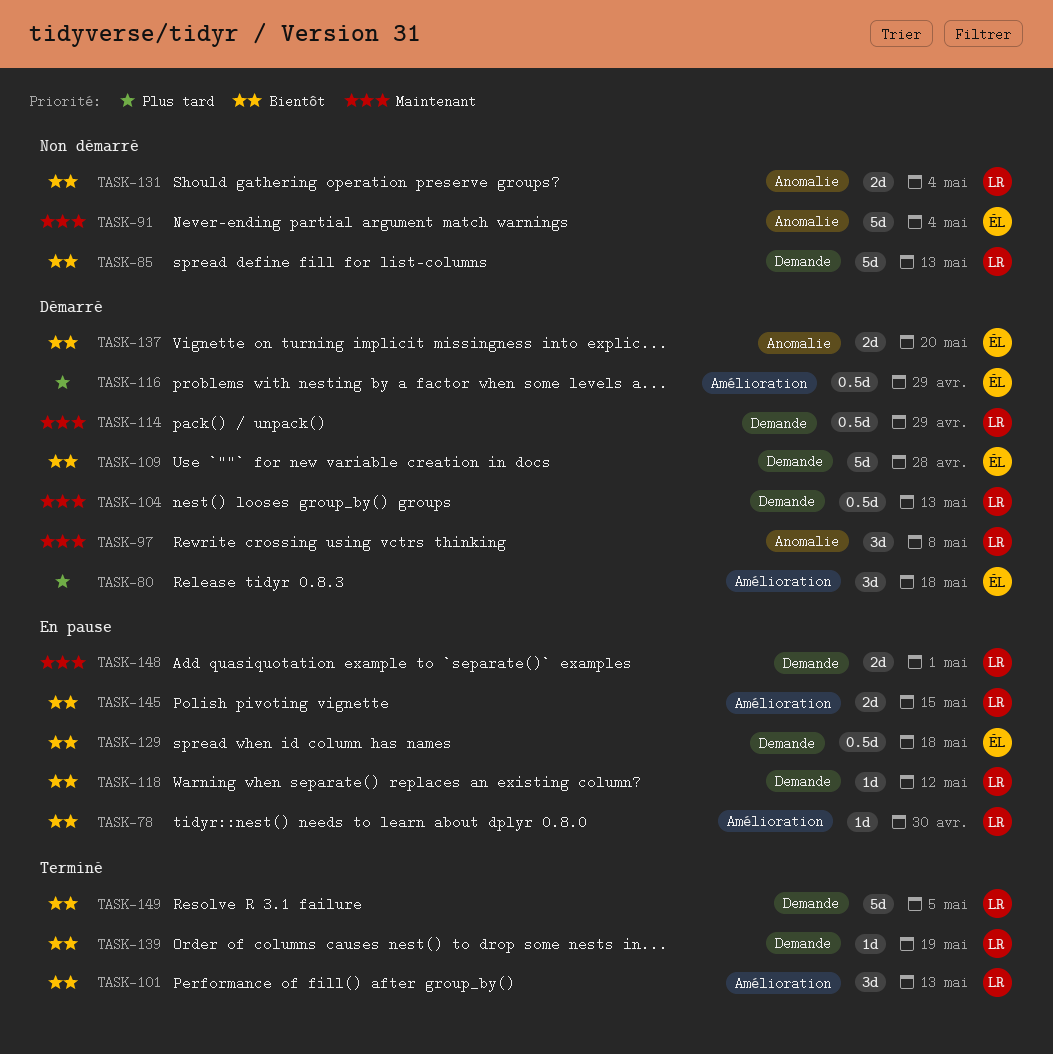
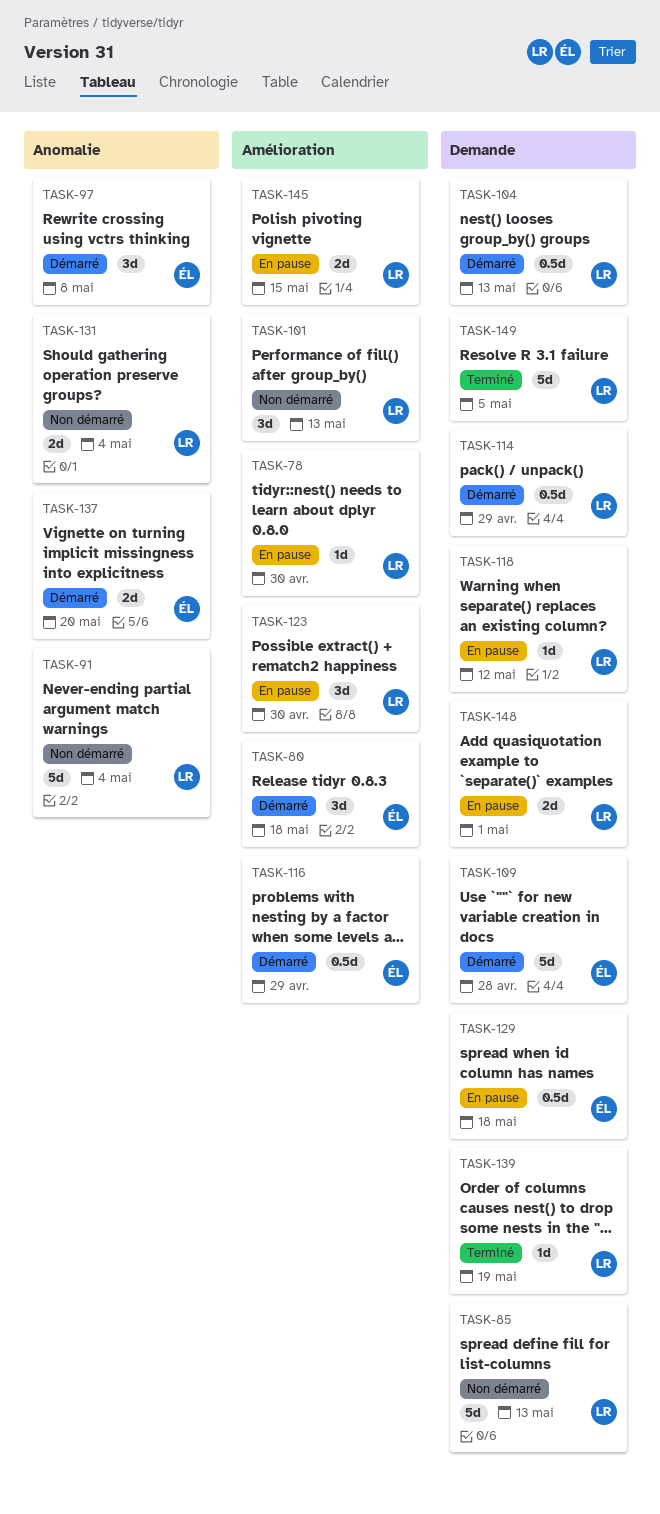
TASK-91, owner: ÉL -> LR
TASK-97, owner: LR -> ÉL
TASK-101, status: Terminé -> Non démarré
TASK-123: none -> present

